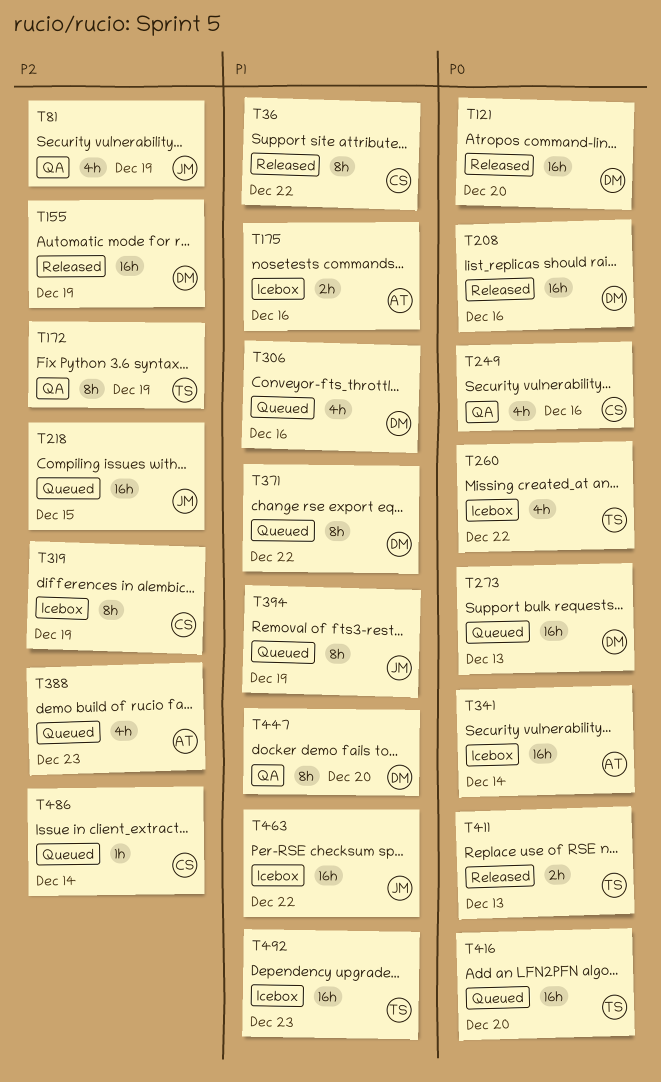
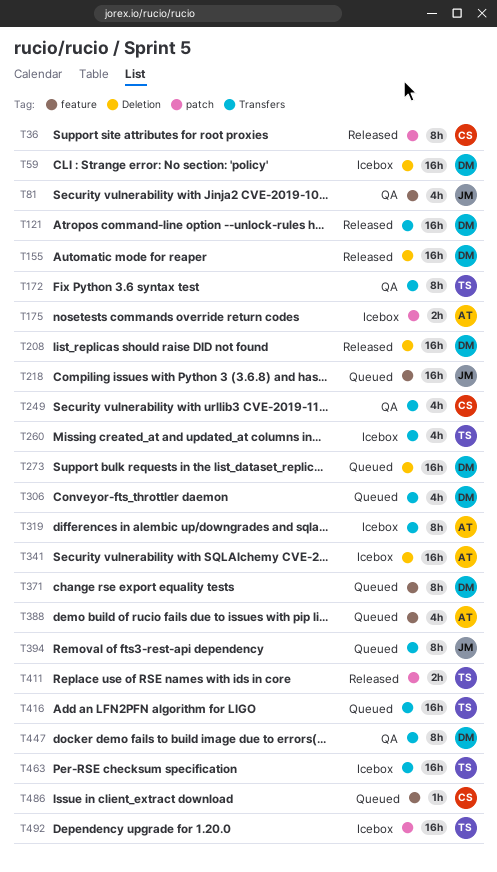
T59: none -> present
T319, owner: CS -> AT
T463, owner: JM -> TS

